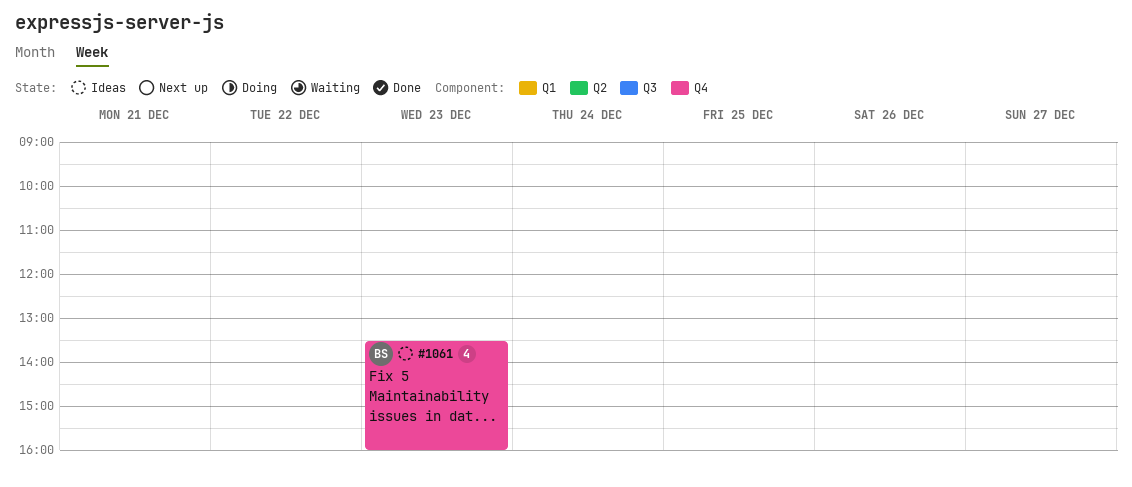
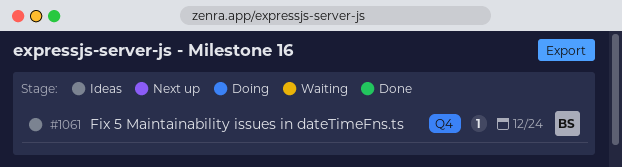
#1061, estimate: 4 -> 1
#1061, day: Dec 23 -> Dec 24

